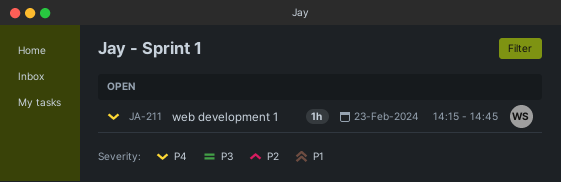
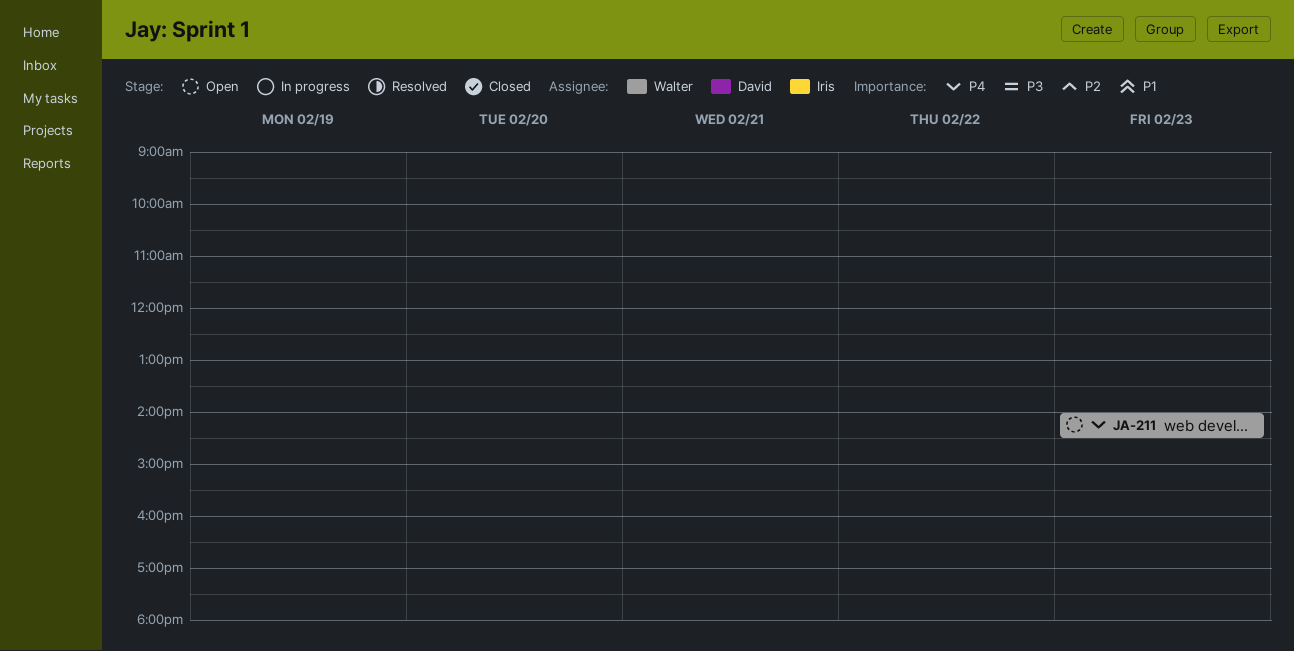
JA-211, begins: 14:15 -> 14:00
JA-211, ends: 14:45 -> 14:30

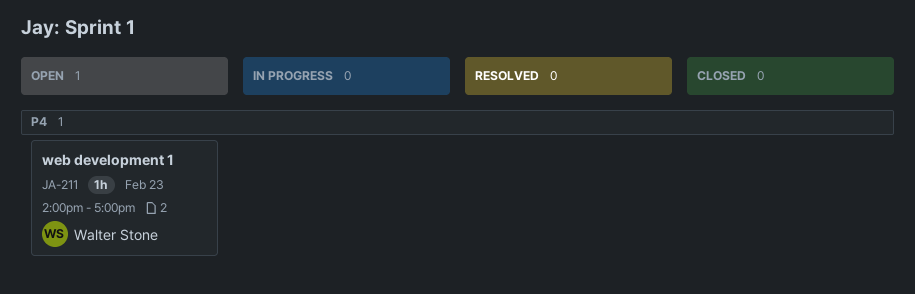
JA-211, ends: 14:30 -> 17:00

